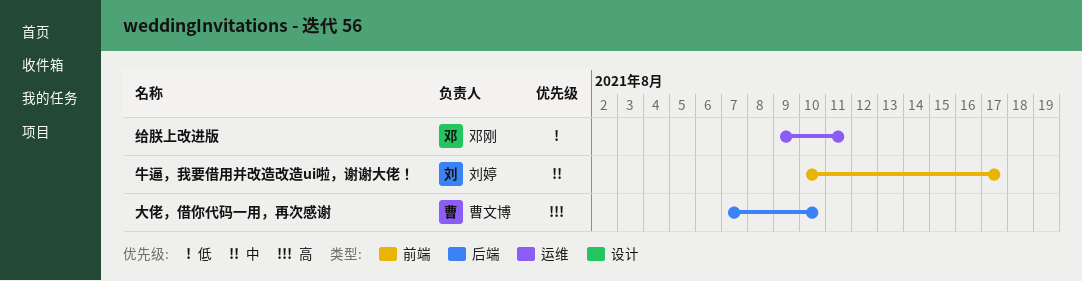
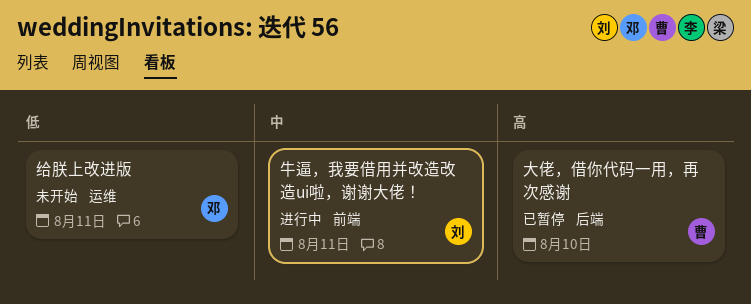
牛逼，我要借用并改造改造ui啦，谢谢大佬！, due: Aug 17 -> Aug 11

